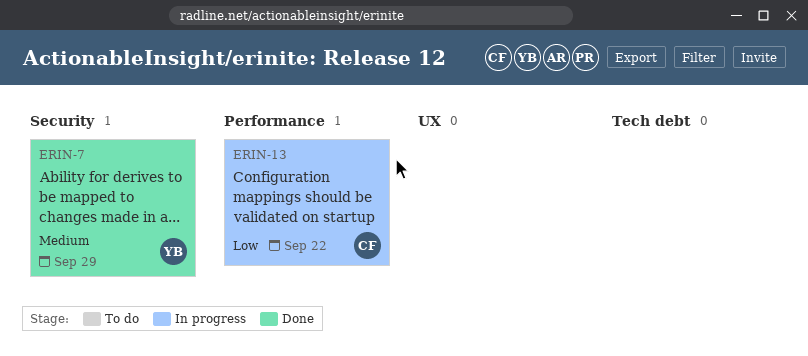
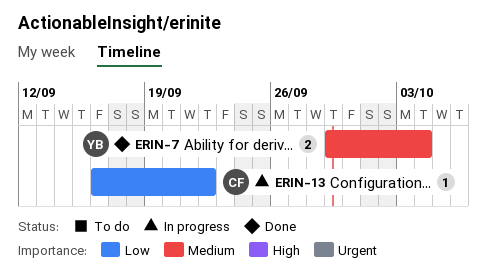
ERIN-7, due: Sep 29 -> Oct 4

